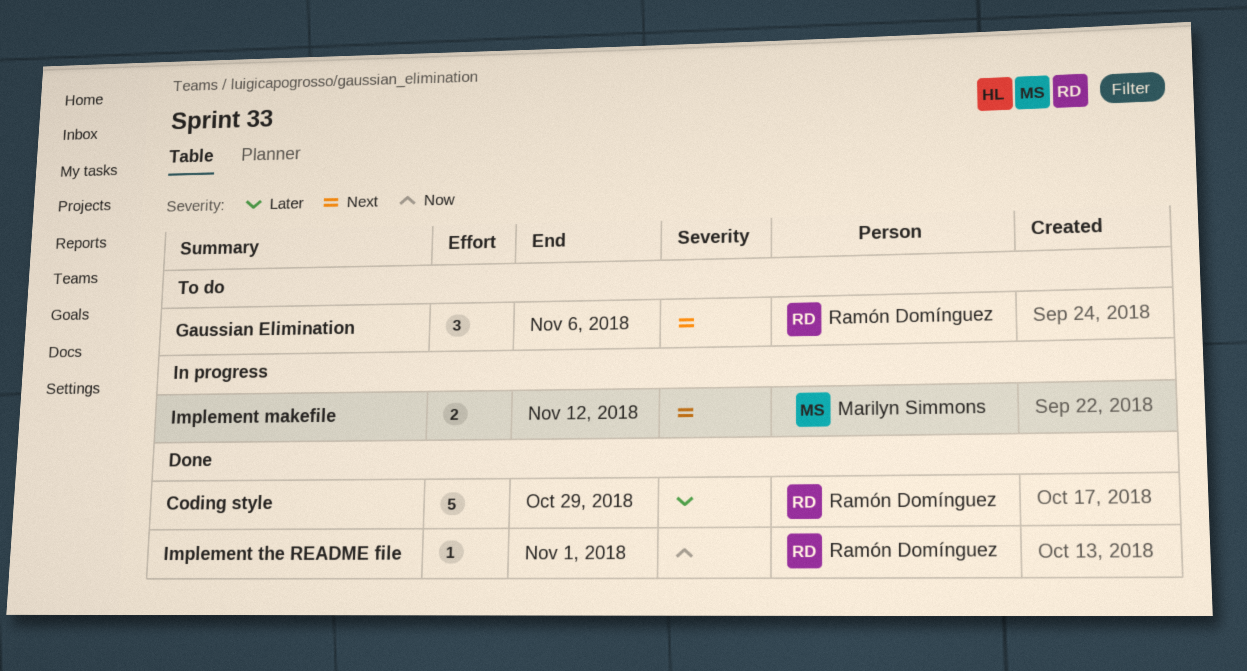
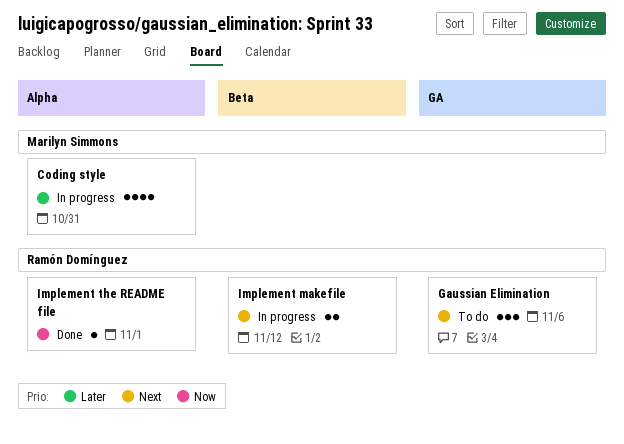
Coding style, status: Done -> In progress
Coding style, owner: Ramón Domínguez -> Marilyn Simmons
Coding style, estimate: 5 -> 4
Coding style, due: Oct 29 -> Oct 31
Implement makefile, owner: Marilyn Simmons -> Ramón Domínguez

